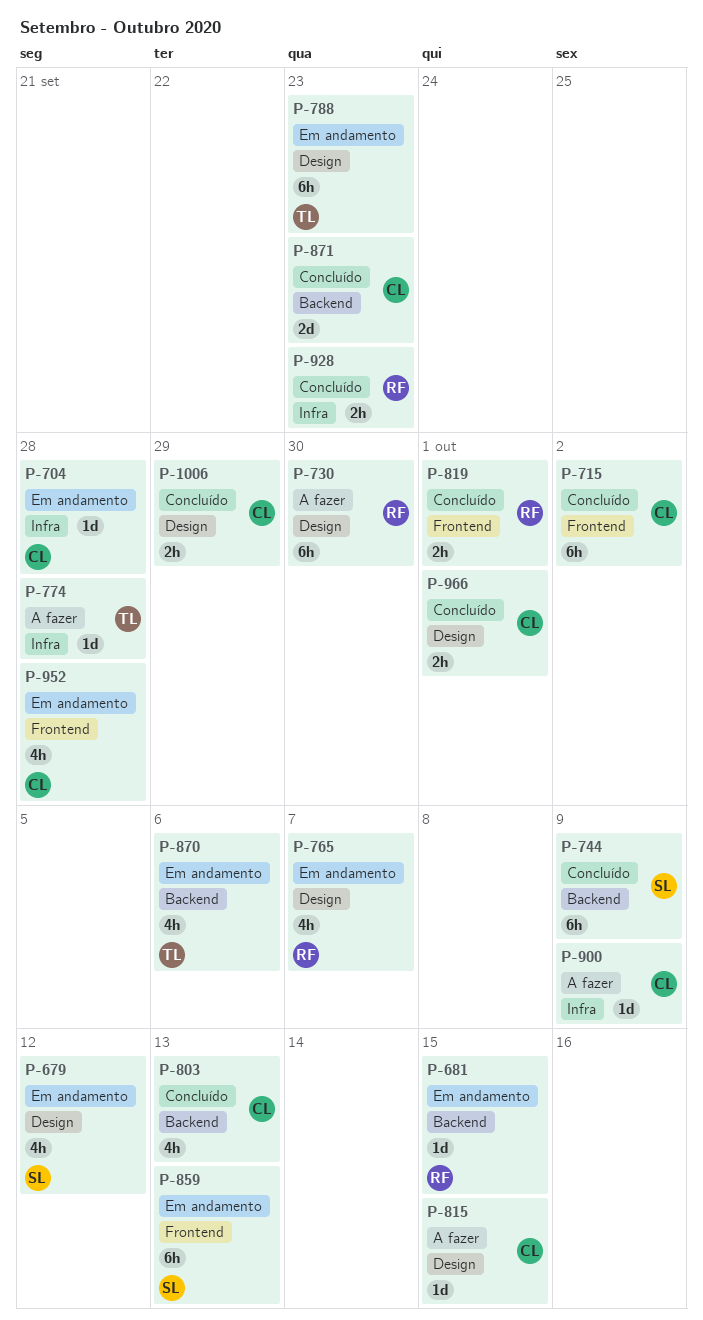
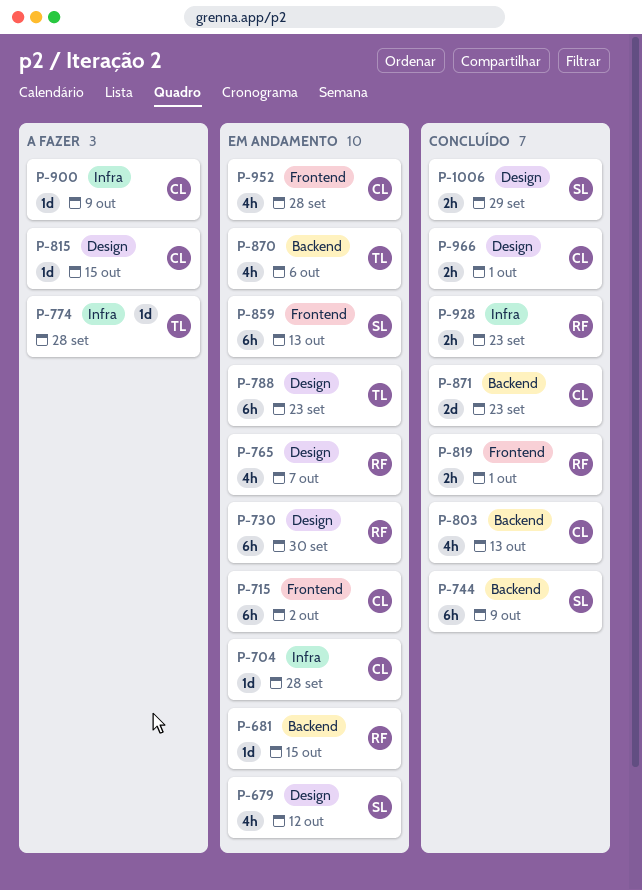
P-715, status: Concluído -> Em andamento
P-730, status: A fazer -> Em andamento
P-1006, owner: CL -> SL

